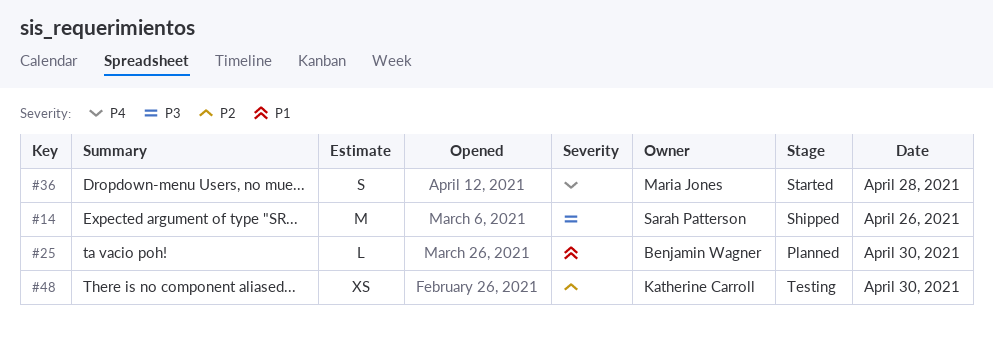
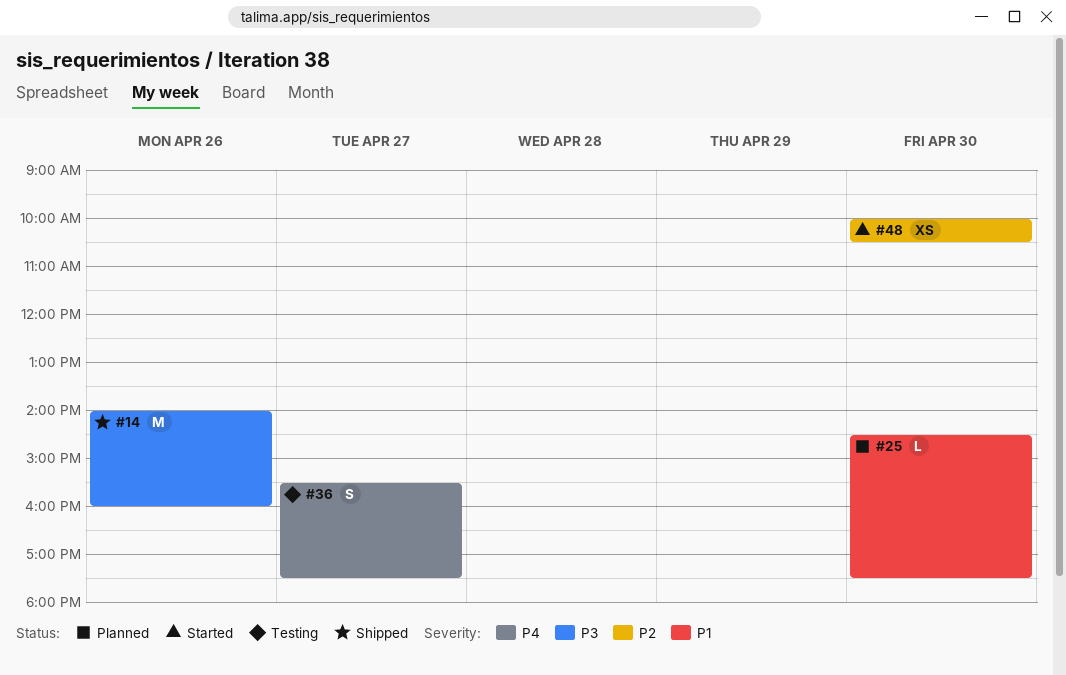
#36, status: Started -> Testing
#36, day: Apr 28 -> Apr 27
#48, status: Testing -> Started

